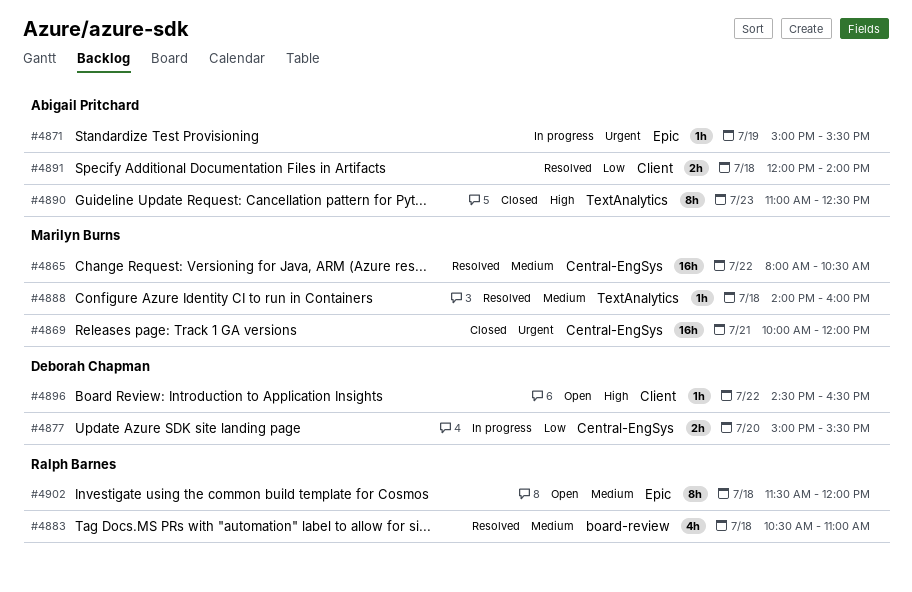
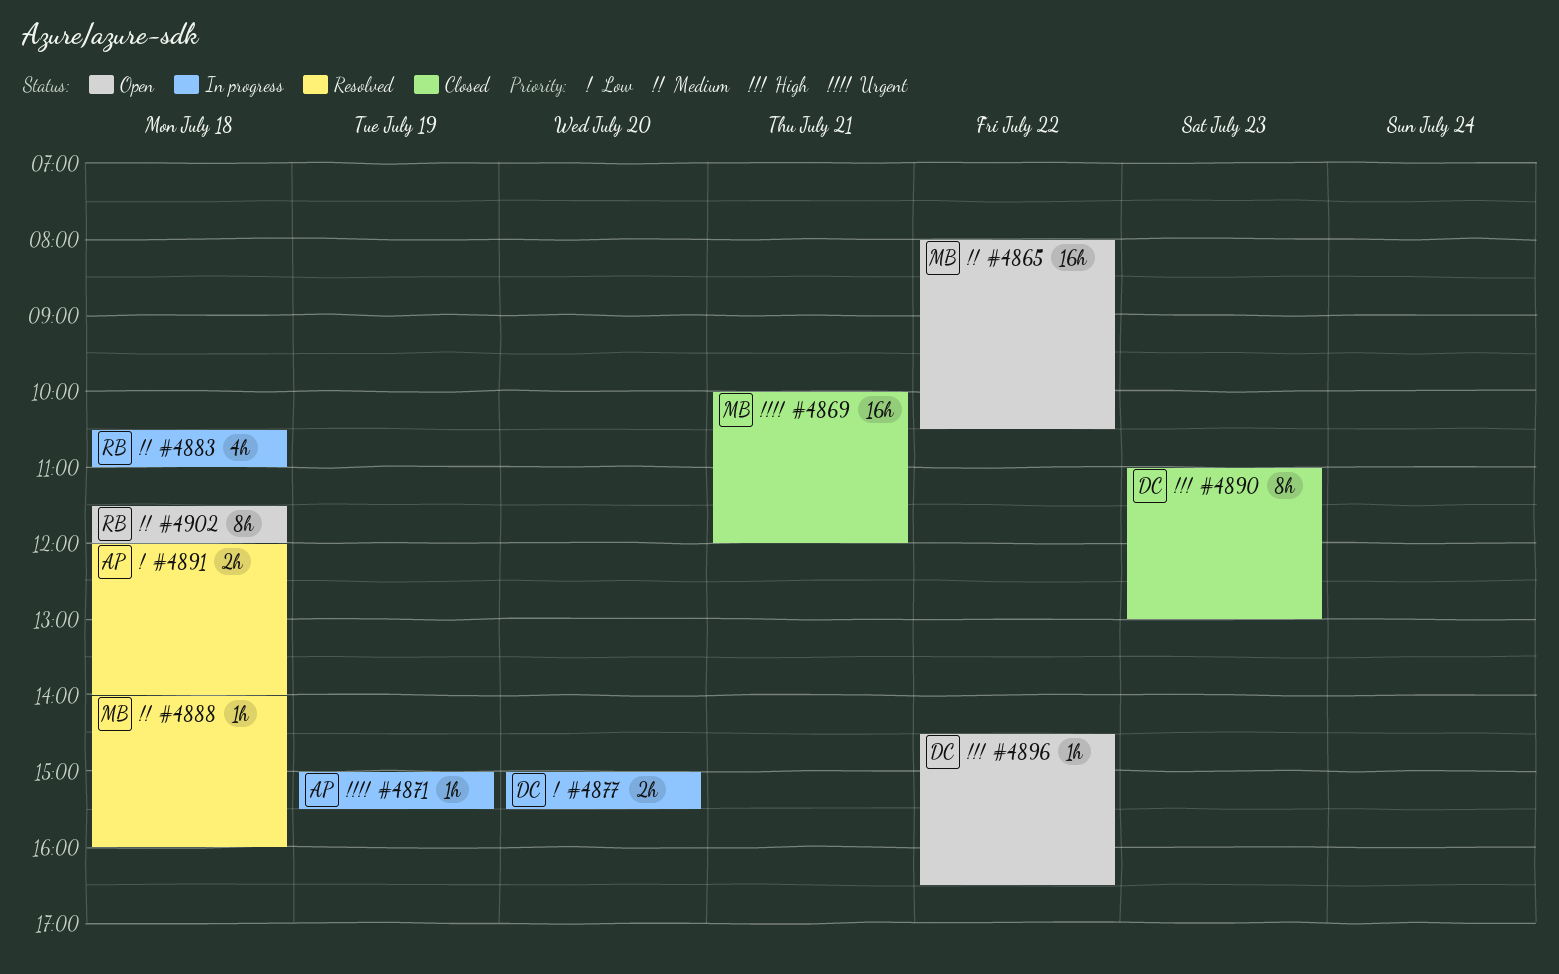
#4865, status: Resolved -> Open
#4883, status: Resolved -> In progress
#4890, owner: Abigail Pritchard -> Deborah Chapman
#4890, ends: 12:30 -> 13:00

